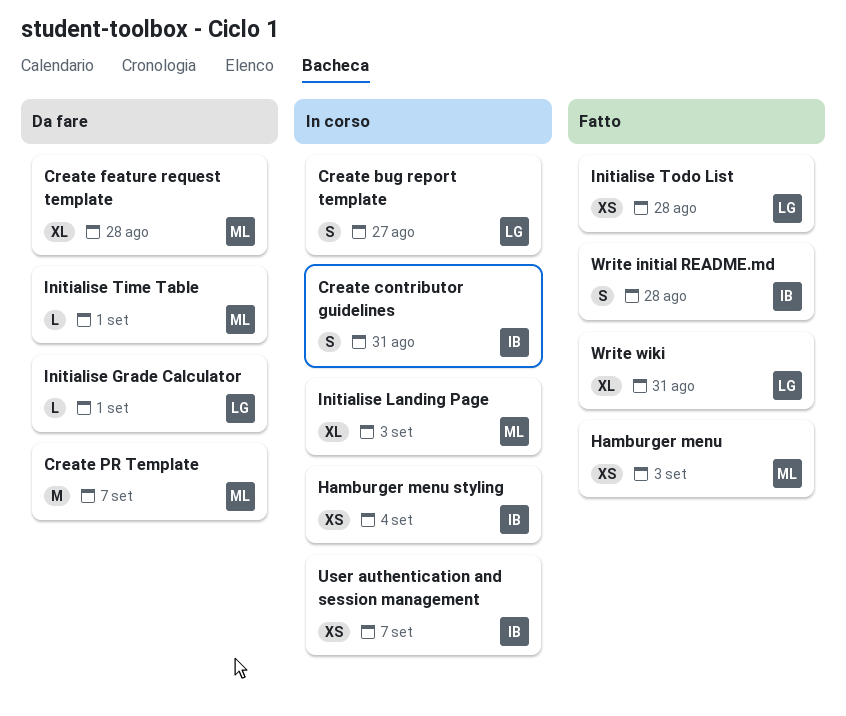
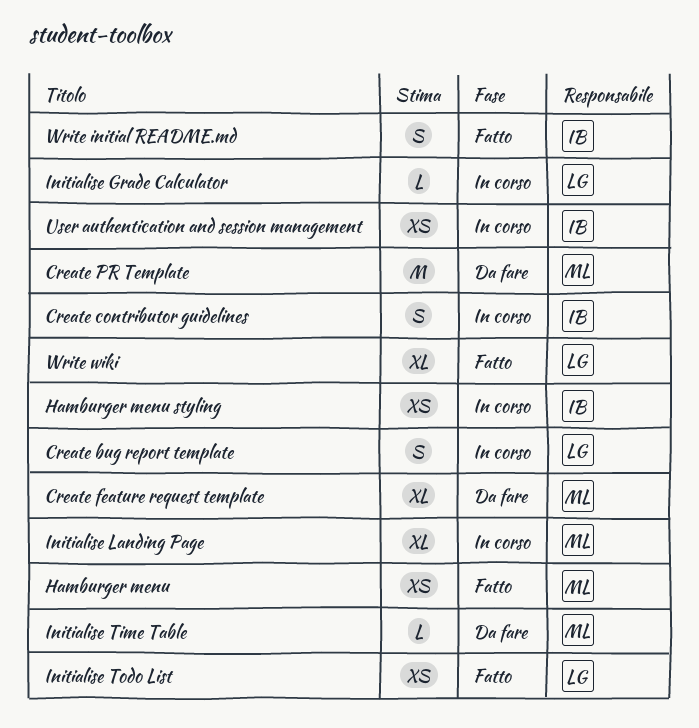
Initialise Grade Calculator, status: Da fare -> In corso

